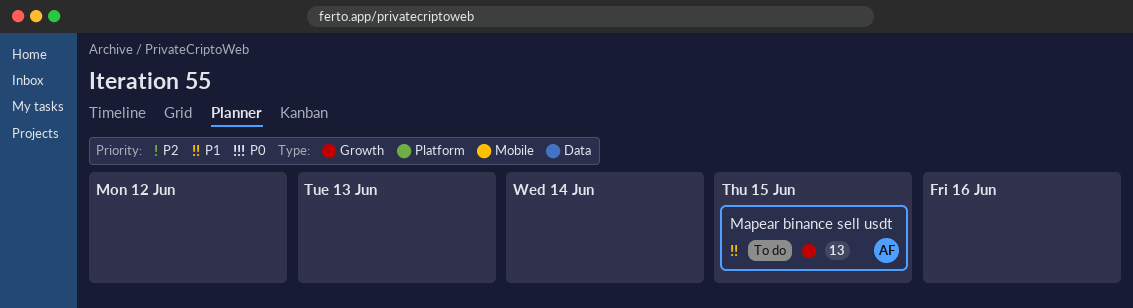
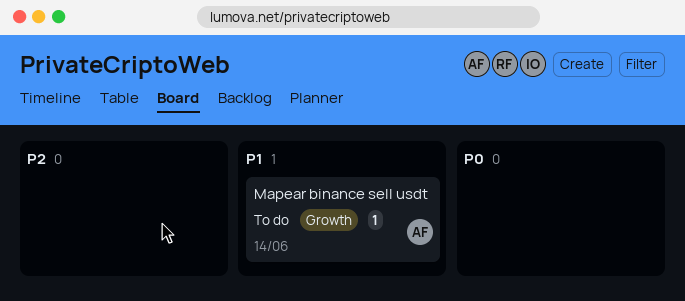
Mapear binance sell usdt, estimate: 13 -> 1
Mapear binance sell usdt, due: Jun 15 -> Jun 14

